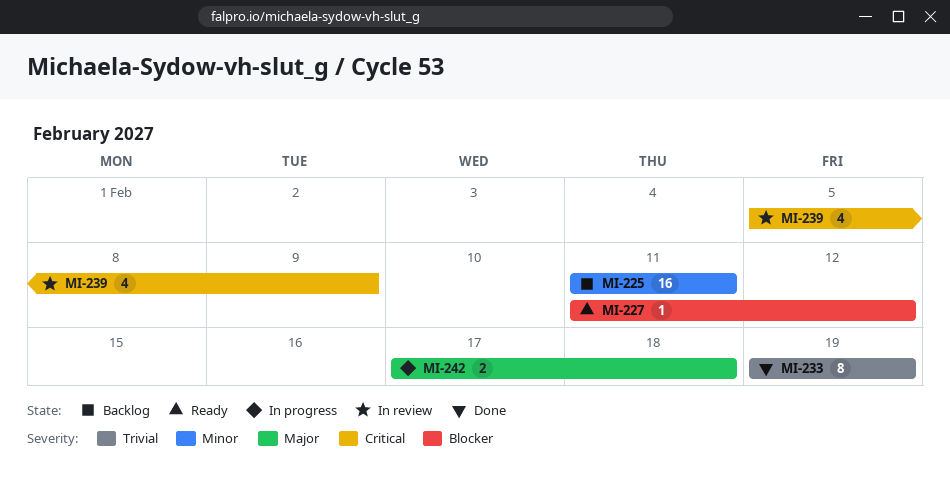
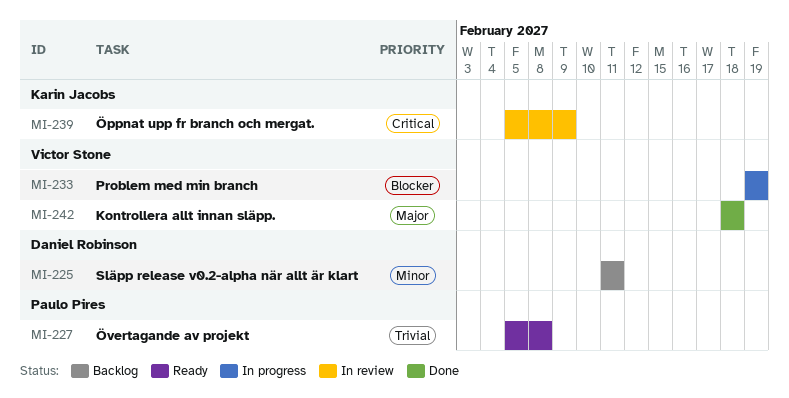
MI-227, priority: Blocker -> Trivial
MI-227, start: Feb 11 -> Feb 5
MI-227, due: Feb 12 -> Feb 8
MI-233, status: Done -> In progress
MI-233, priority: Trivial -> Blocker
MI-242, status: In progress -> Done
MI-242, start: Feb 17 -> Feb 18

